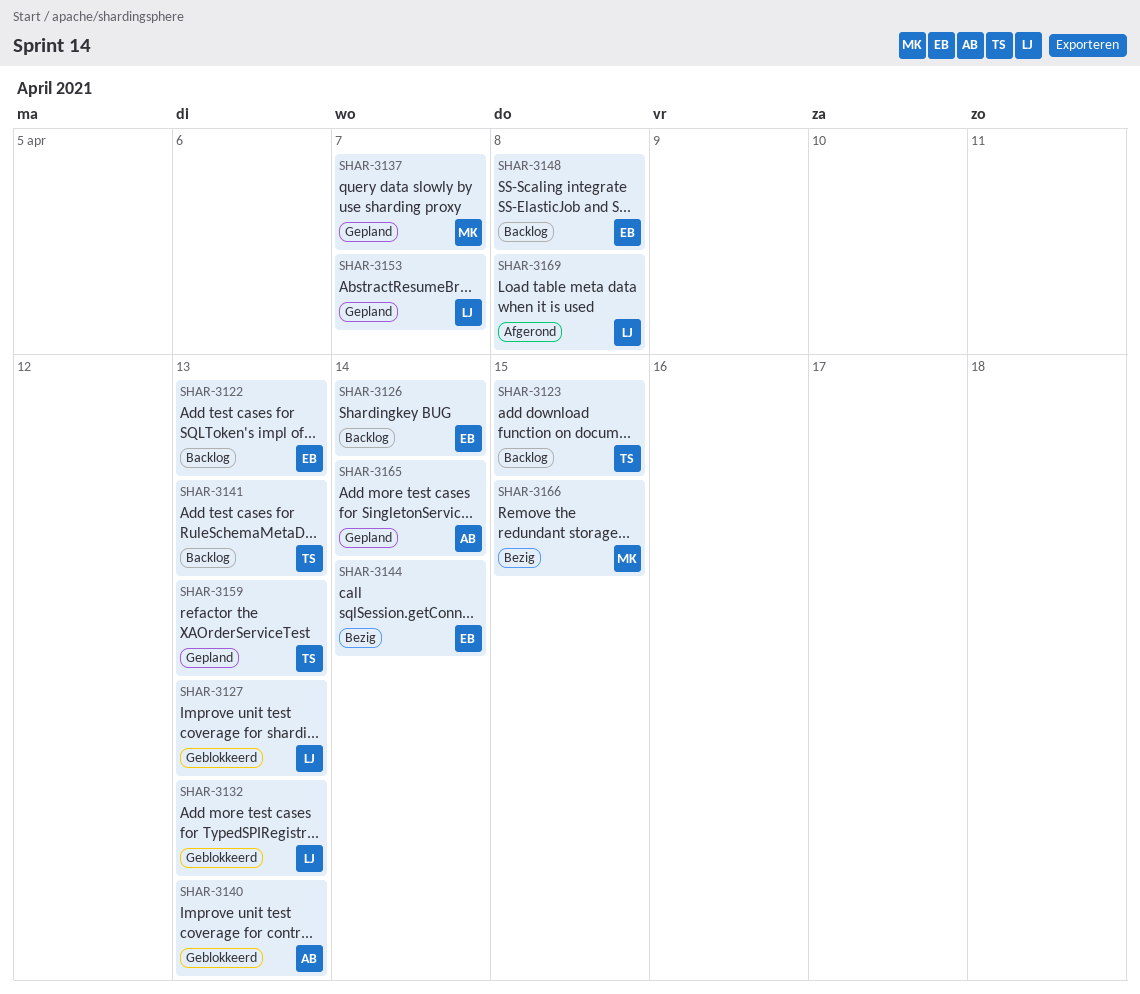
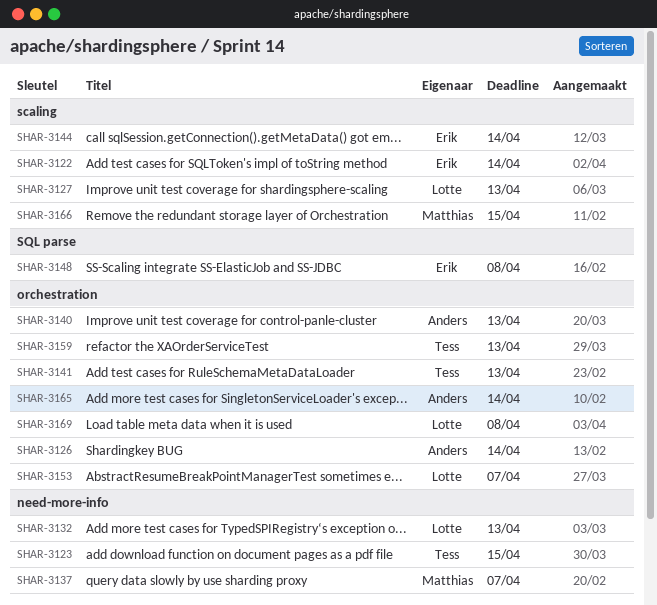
SHAR-3122, due: Apr 13 -> Apr 14
SHAR-3126, owner: Erik -> Anders

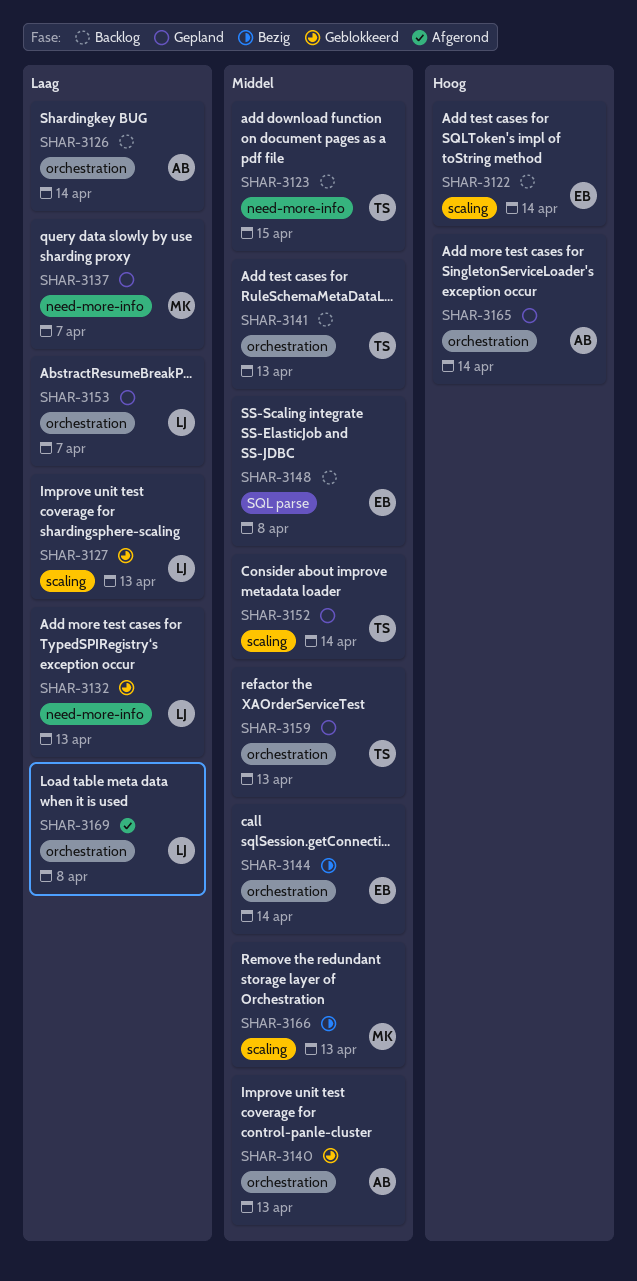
SHAR-3144, label: scaling -> orchestration
SHAR-3152: none -> present
SHAR-3166, due: Apr 15 -> Apr 13

